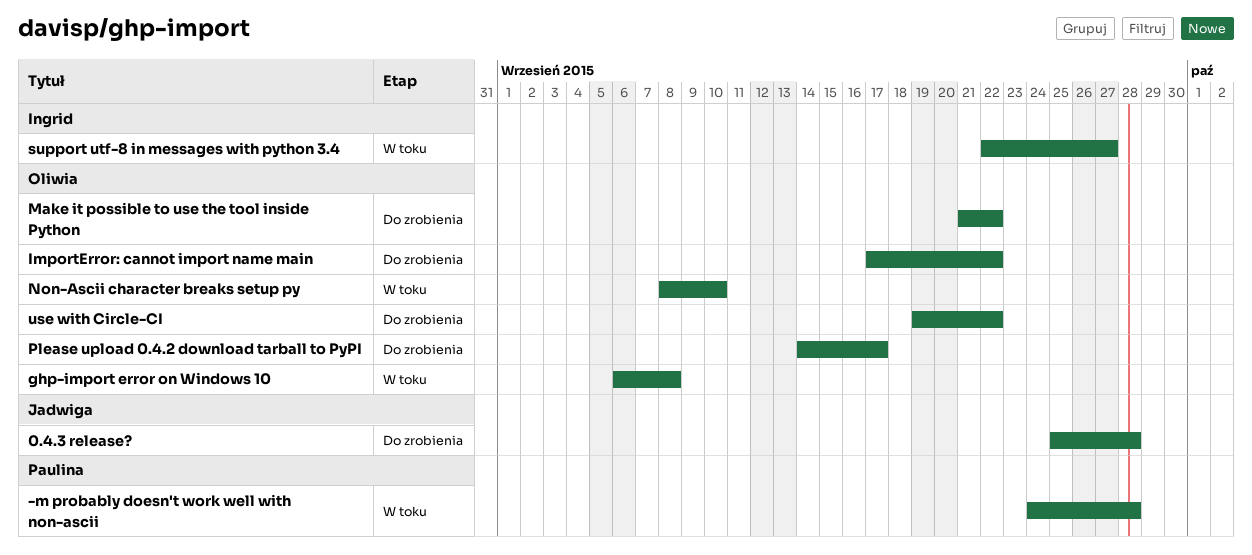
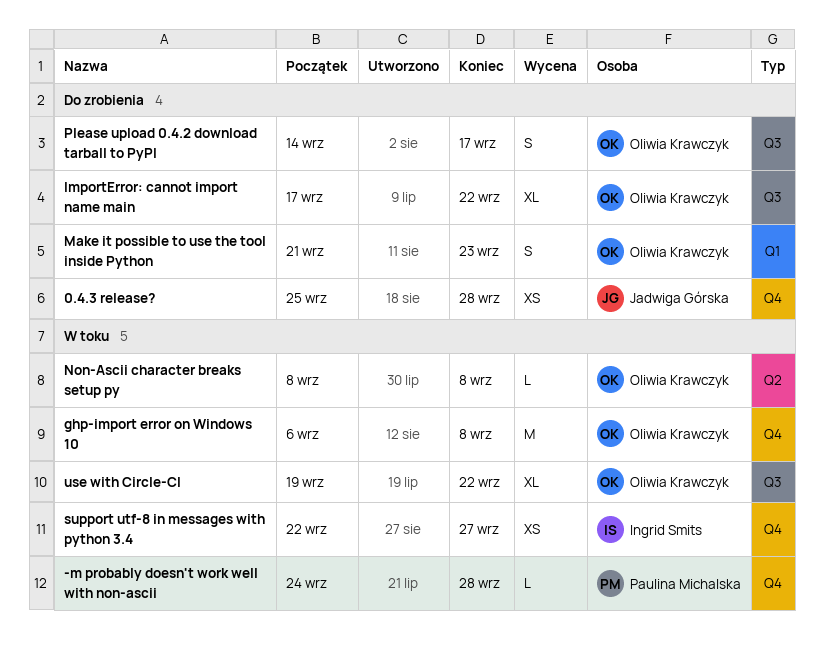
Make it possible to use the tool inside Python, due: Sep 22 -> Sep 23
Non-Ascii character breaks setup py, due: Sep 10 -> Sep 8
use with Circle-CI, status: Do zrobienia -> W toku

